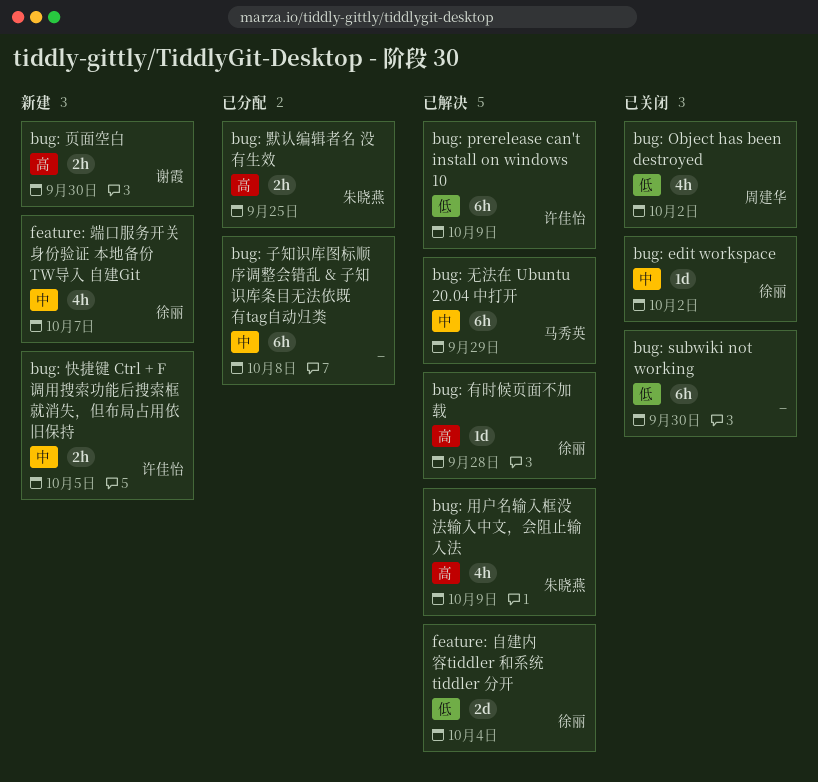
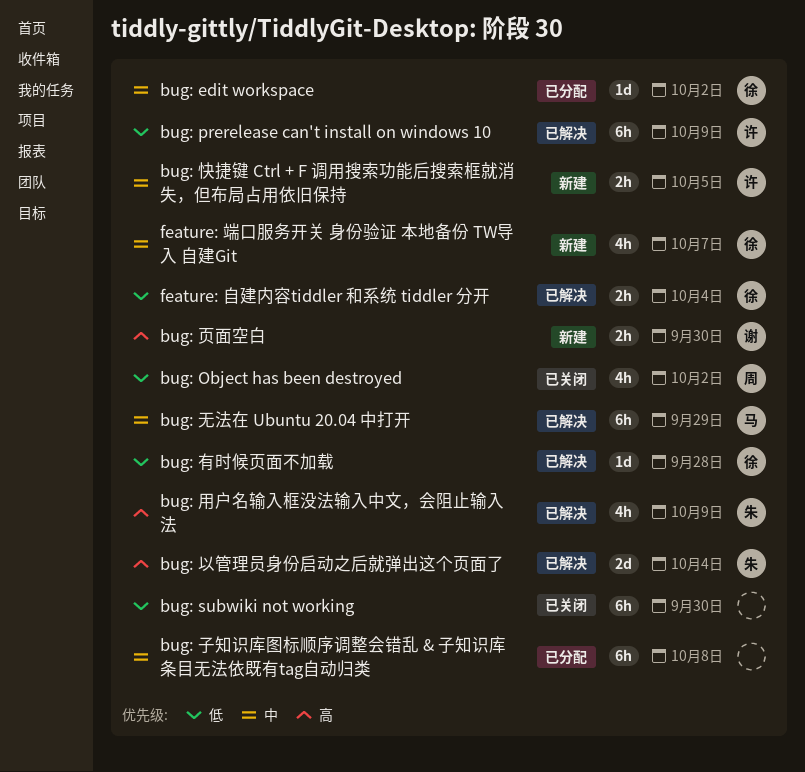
bug: edit workspace, status: 已关闭 -> 已分配
bug: 以管理员身份启动之后就弹出这个页面了: none -> present
bug: 有时候页面不加载, priority: 高 -> 低
bug: 默认编辑者名 没有生效: present -> none
feature: 自建内容tiddler 和系统 tiddler 分开, estimate: 2d -> 2h

